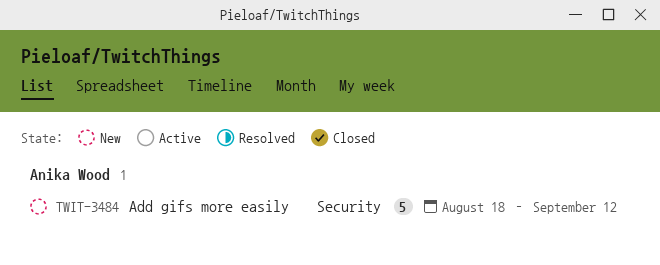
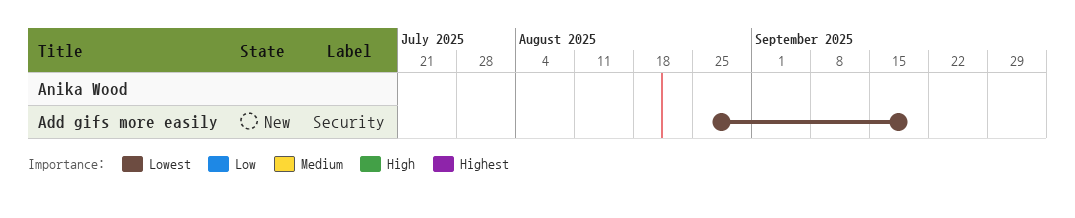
Add gifs more easily, start: Aug 18 -> Aug 25
Add gifs more easily, due: Sep 12 -> Sep 19

